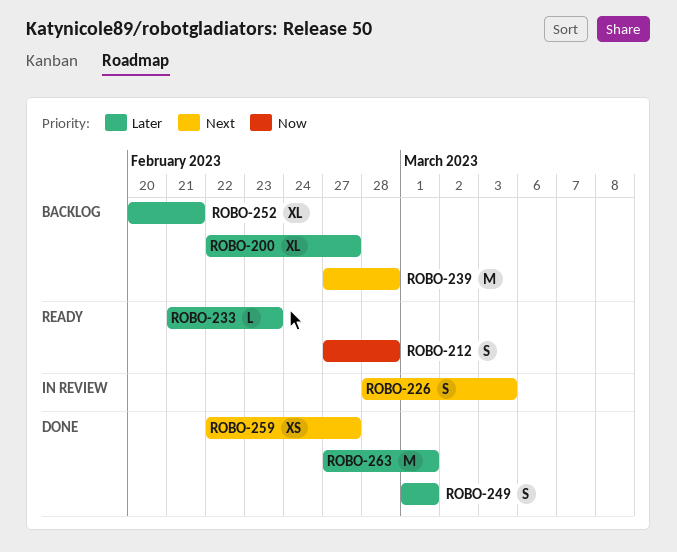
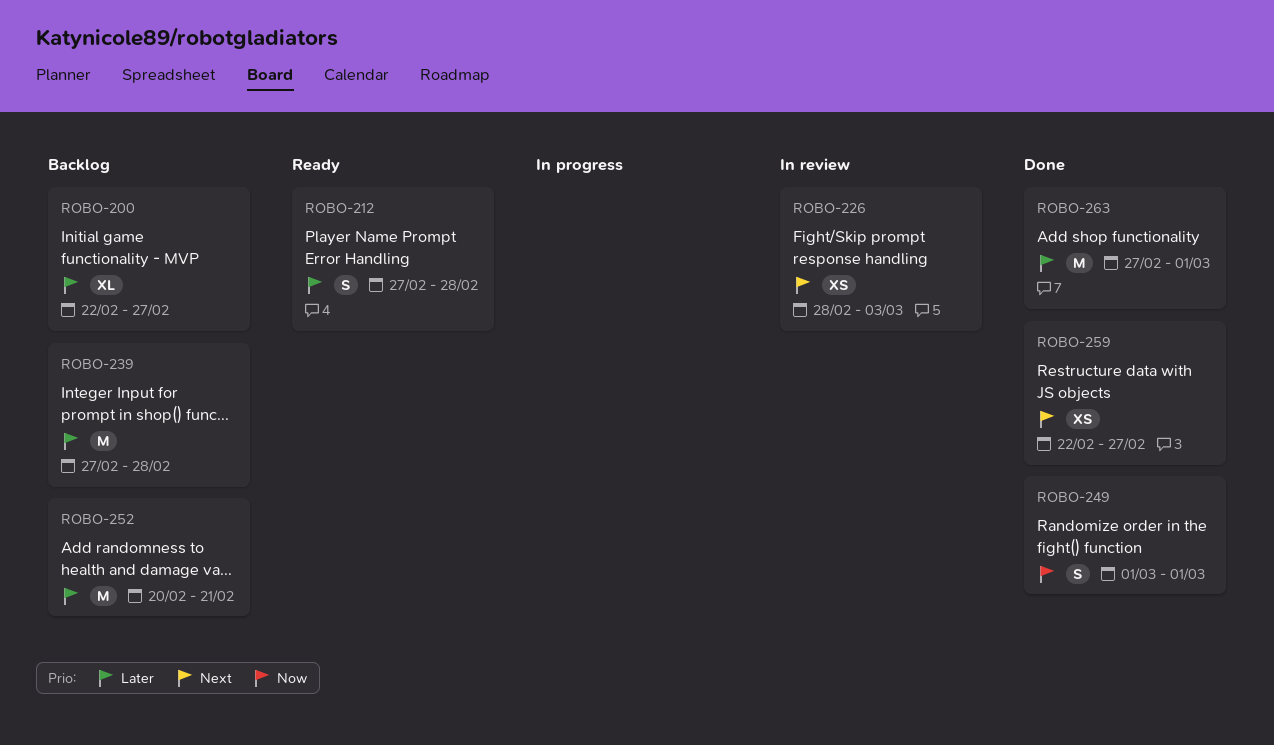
ROBO-212, priority: Now -> Later
ROBO-226, estimate: S -> XS
ROBO-233: present -> none
ROBO-239, priority: Next -> Later
ROBO-249, priority: Later -> Now
ROBO-252, estimate: XL -> M

